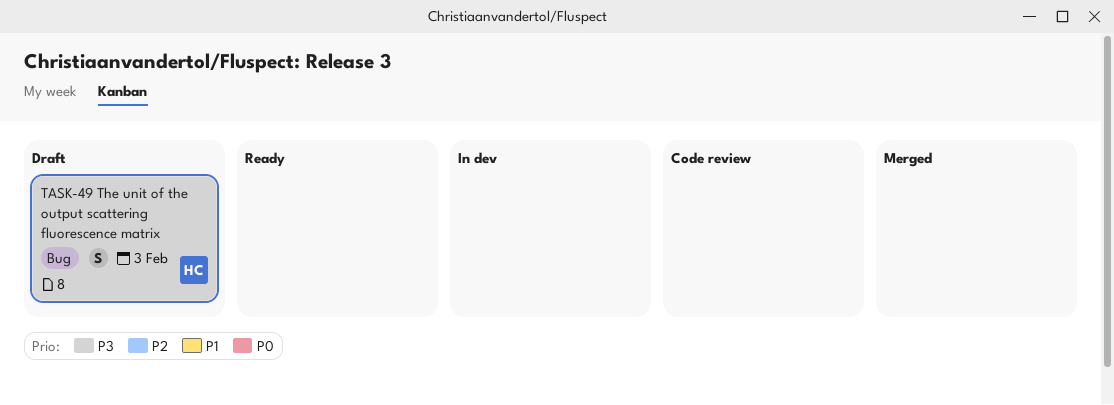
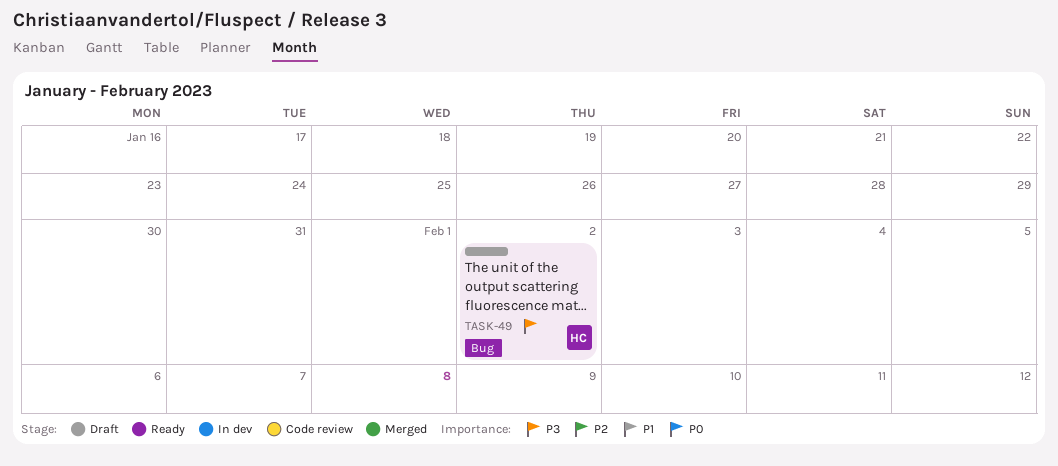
TASK-49, due: Feb 3 -> Feb 2

